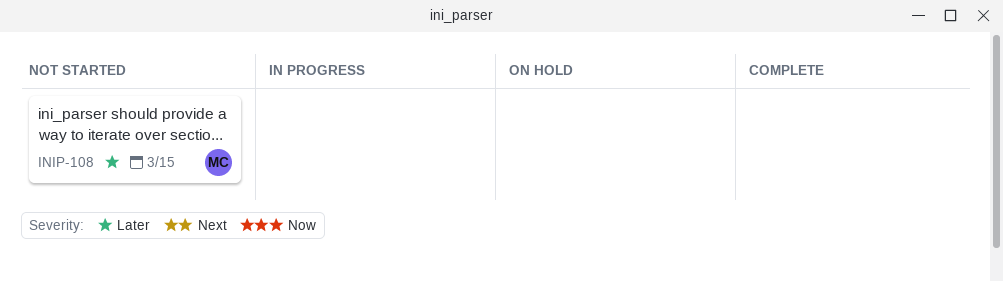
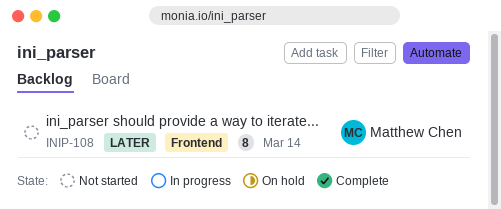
INIP-108, due: Mar 15 -> Mar 14

